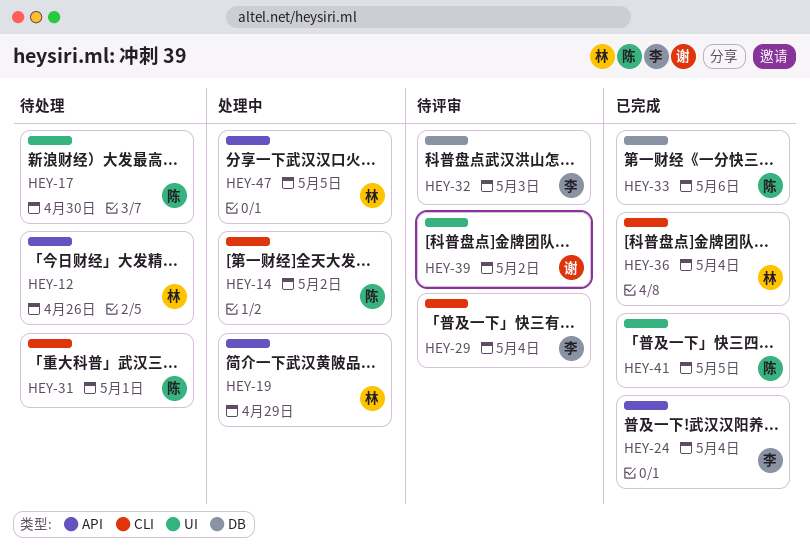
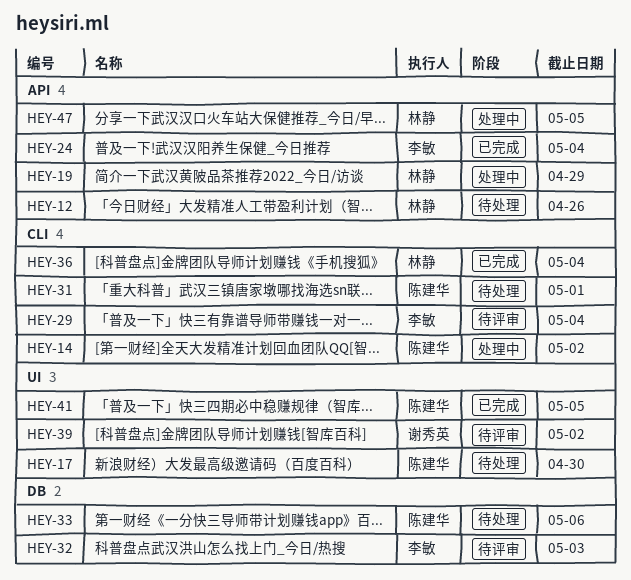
HEY-33, status: 已完成 -> 待处理

